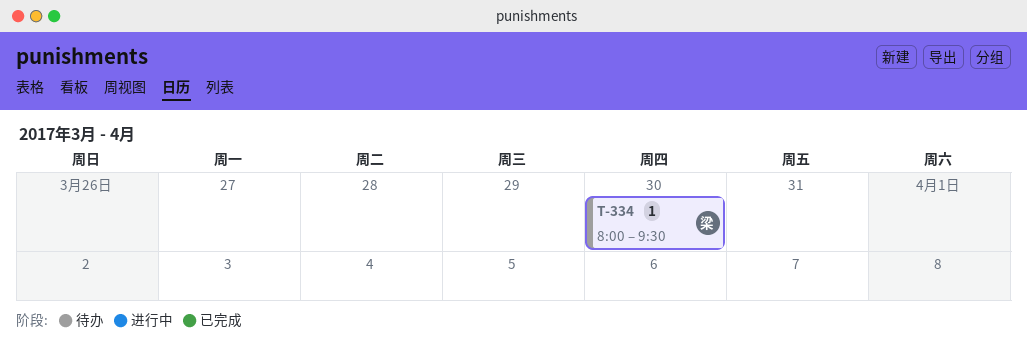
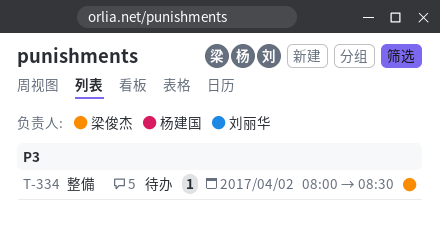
T-334, day: Mar 30 -> Apr 2
T-334, ends: 09:30 -> 08:30

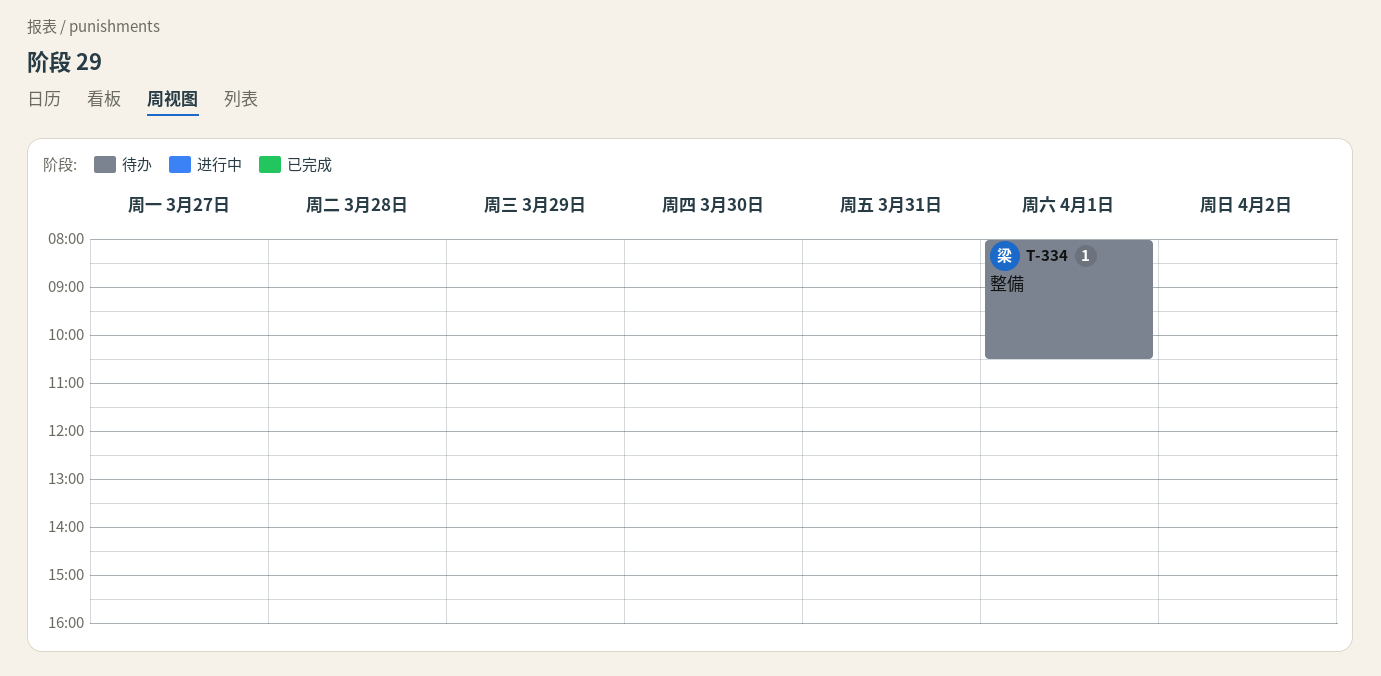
T-334, day: Apr 2 -> Apr 1
T-334, ends: 08:30 -> 10:30

